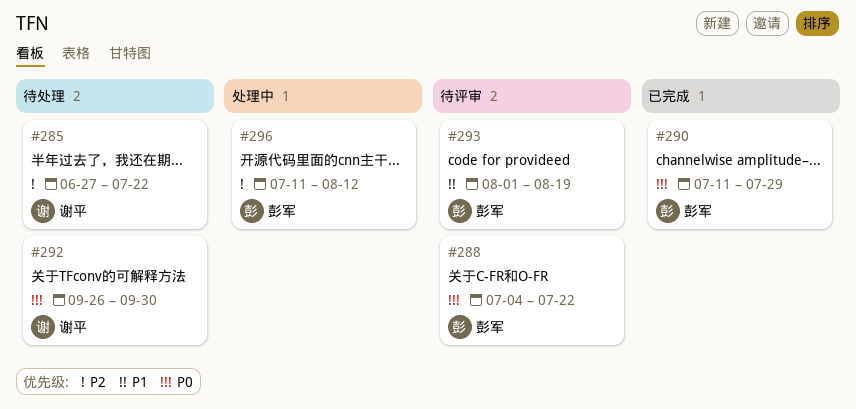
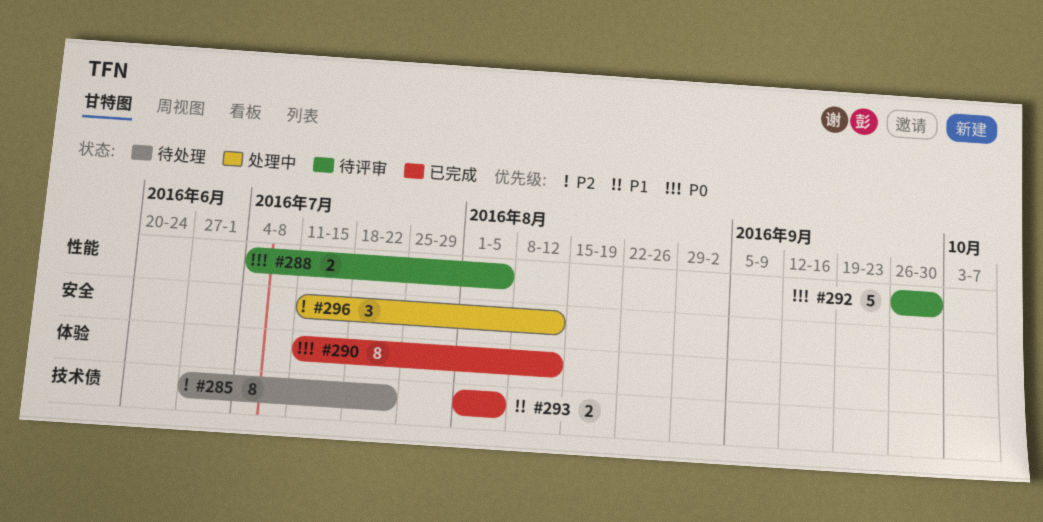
#288, due: Jul 22 -> Aug 5
#290, due: Jul 29 -> Aug 12
#292, status: 待处理 -> 待评审
#293, status: 待评审 -> 已完成
#293, due: Aug 19 -> Aug 5

